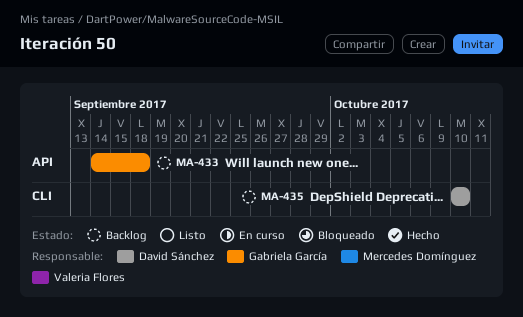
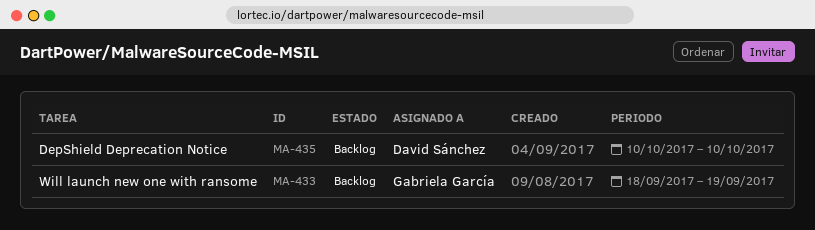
MA-433, start: Sep 14 -> Sep 18
MA-433, due: Sep 18 -> Sep 19

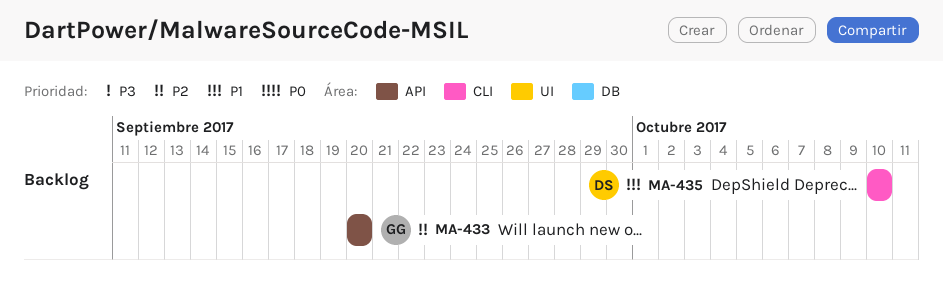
MA-433, start: Sep 18 -> Sep 20
MA-433, due: Sep 19 -> Sep 20

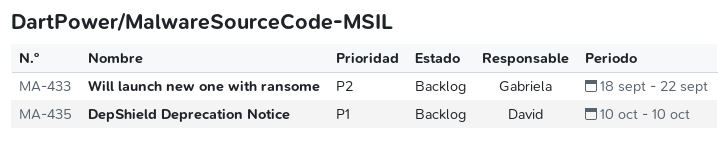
MA-433, start: Sep 20 -> Sep 18
MA-433, due: Sep 20 -> Sep 22

